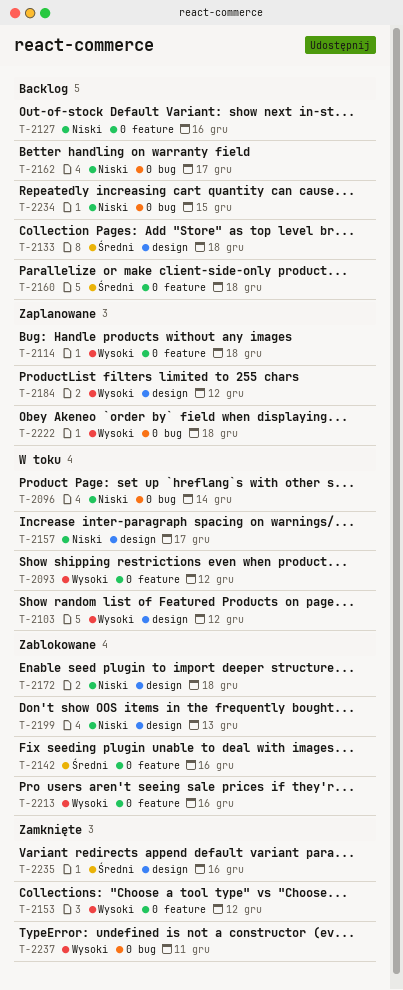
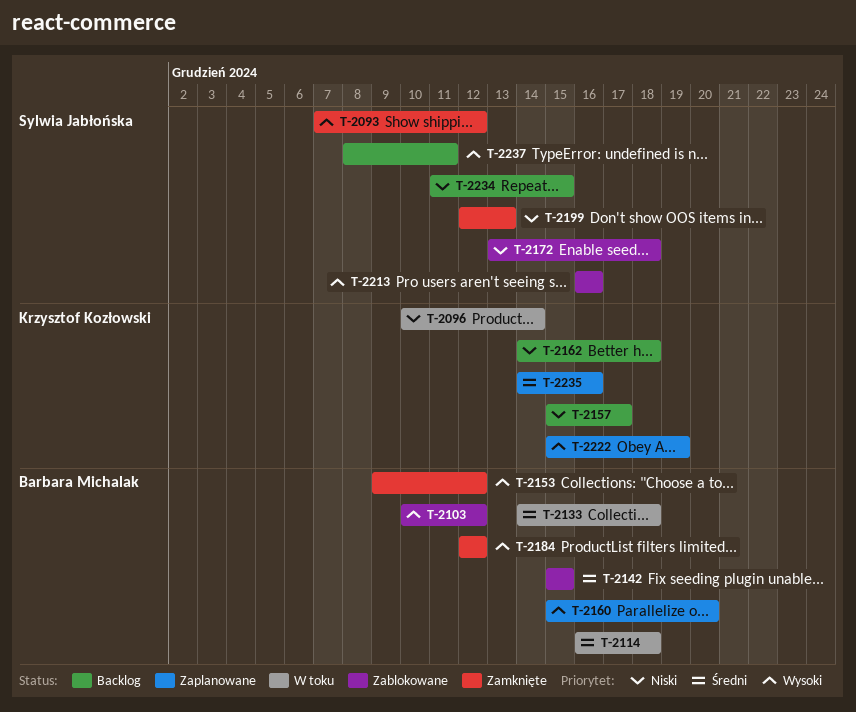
T-2093, status: W toku -> Zamknięte
T-2103, status: W toku -> Zablokowane
T-2114, status: Zaplanowane -> W toku
T-2114, priority: Wysoki -> Średni
T-2127: present -> none
T-2133, status: Backlog -> W toku
T-2142, due: Dec 16 -> Dec 15
T-2157, status: W toku -> Backlog
T-2160, status: Backlog -> Zaplanowane
T-2160, priority: Średni -> Wysoki
T-2160, due: Dec 18 -> Dec 20
T-2162, due: Dec 17 -> Dec 18
T-2184, status: Zaplanowane -> Zamknięte
T-2199, status: Zablokowane -> Zamknięte
T-2222, due: Dec 18 -> Dec 19
T-2235, status: Zamknięte -> Zaplanowane
T-2237, status: Zamknięte -> Backlog

